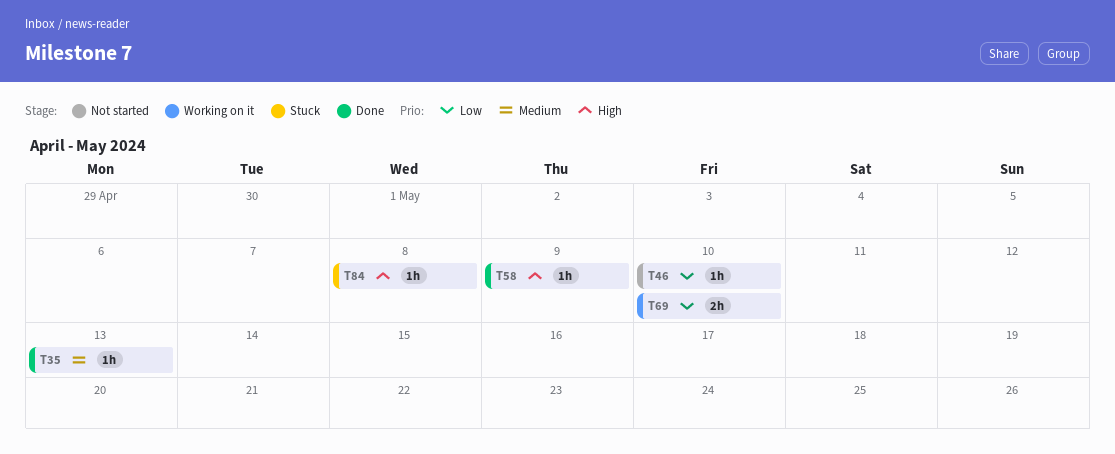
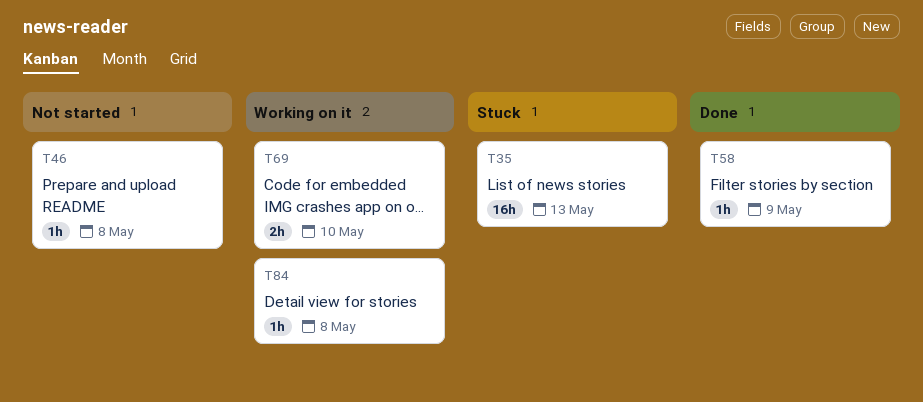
T35, status: Done -> Stuck
T35, estimate: 1h -> 16h
T46, due: May 10 -> May 8
T84, status: Stuck -> Working on it

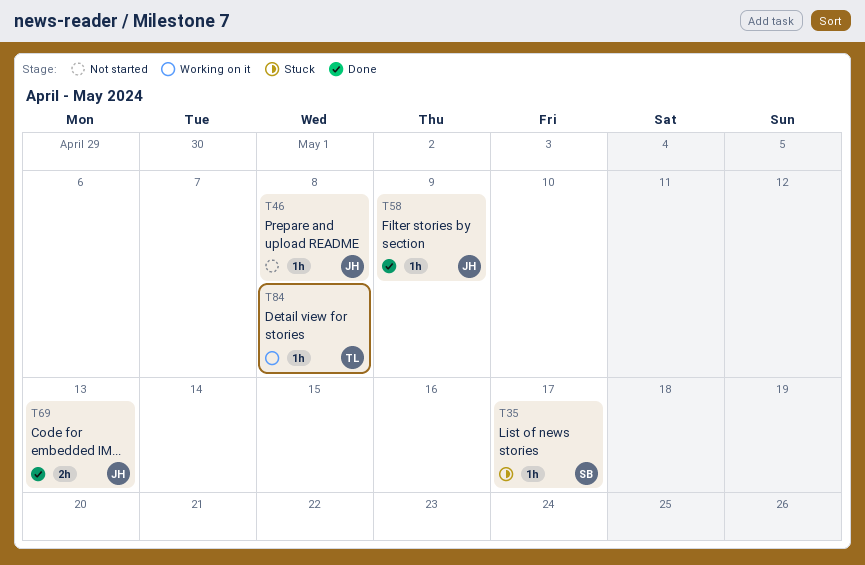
T35, estimate: 16h -> 1h
T35, due: May 13 -> May 17
T69, status: Working on it -> Done
T69, due: May 10 -> May 13

